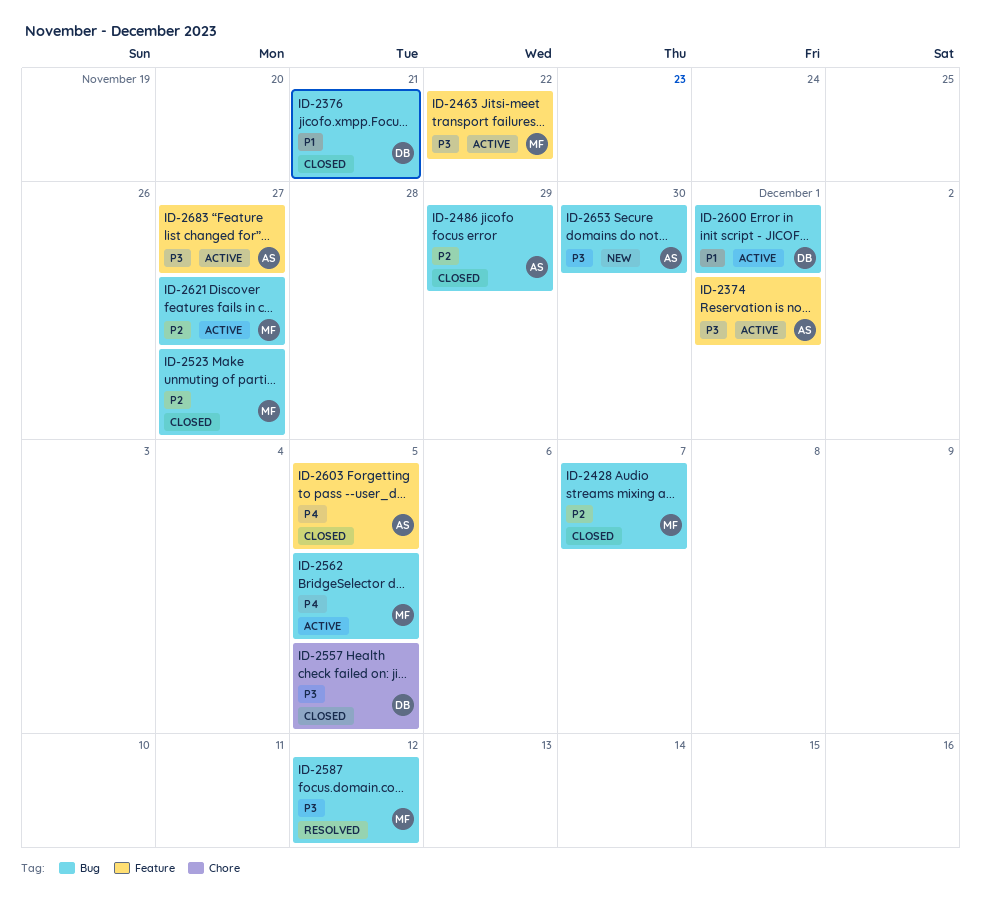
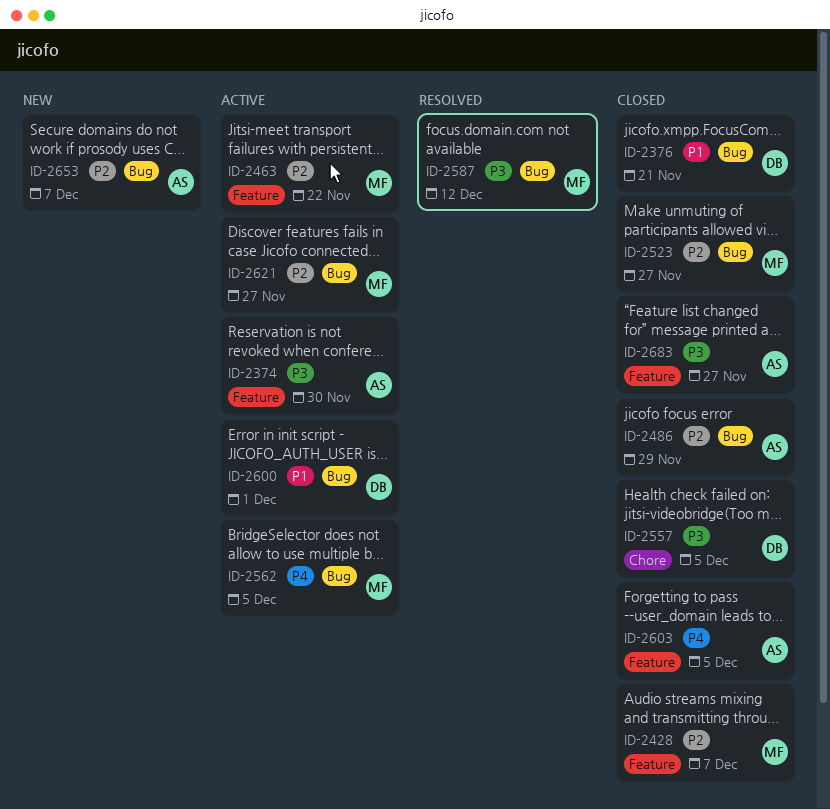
ID-2374, due: Dec 1 -> Nov 30
ID-2428, label: Bug -> Feature
ID-2463, priority: P3 -> P2
ID-2653, priority: P3 -> P2
ID-2653, due: Nov 30 -> Dec 7
ID-2683, status: Active -> Closed

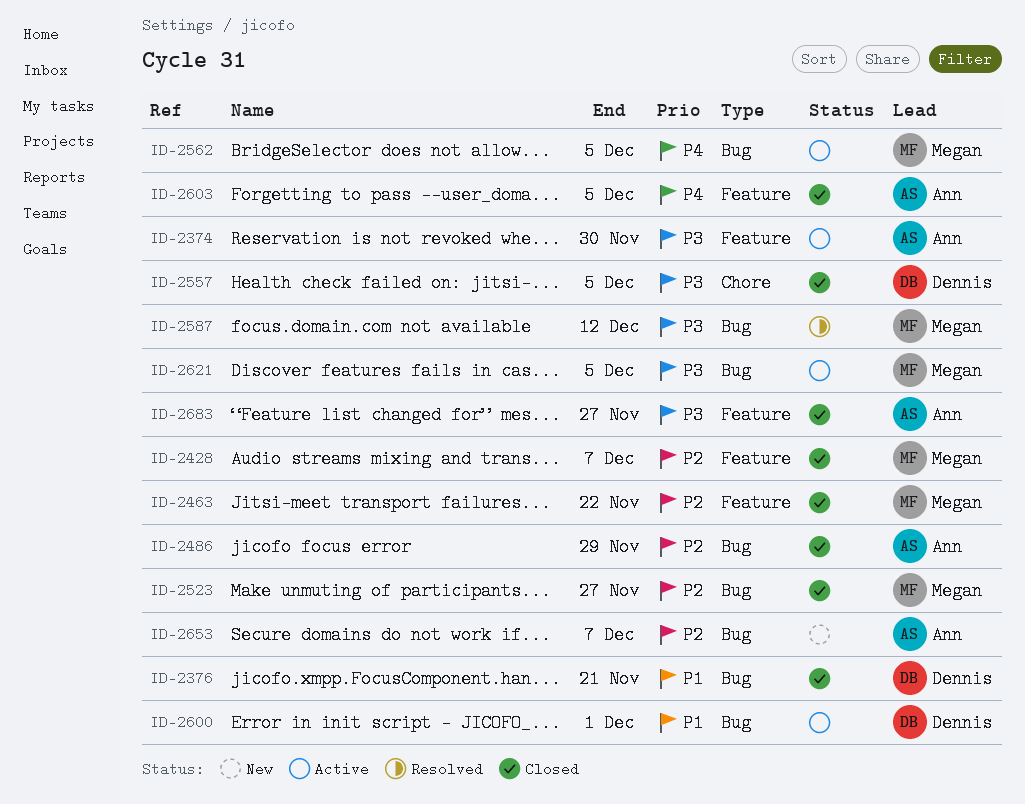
ID-2463, status: Active -> Closed
ID-2621, priority: P2 -> P3
ID-2621, due: Nov 27 -> Dec 5

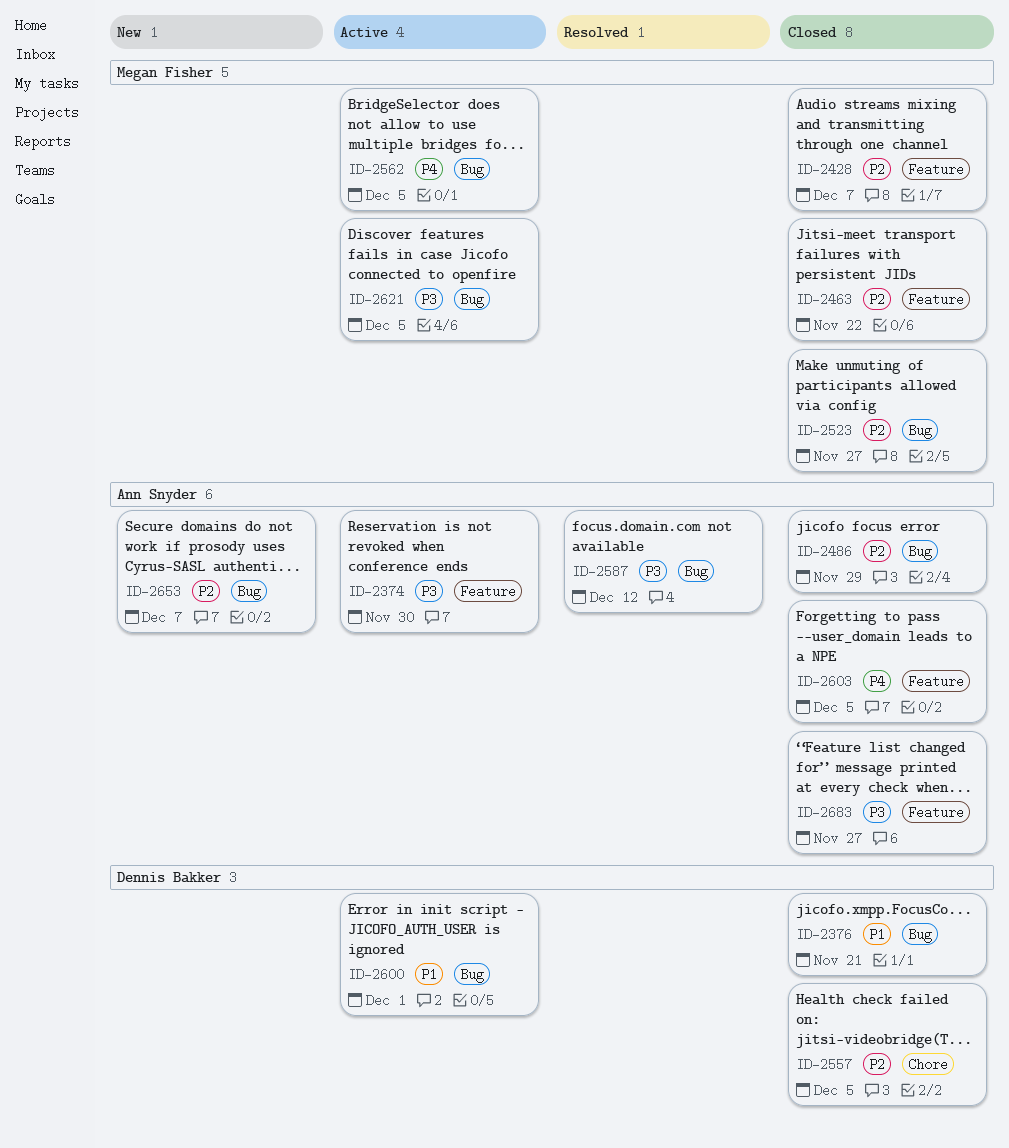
ID-2557, priority: P3 -> P2
ID-2587, owner: Megan Fisher -> Ann Snyder

